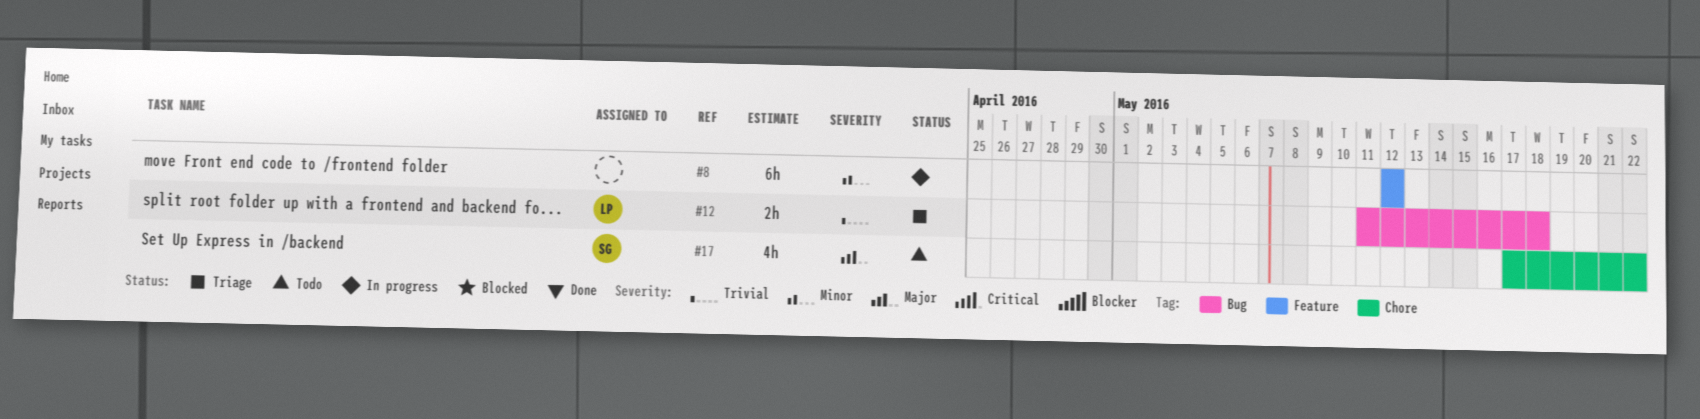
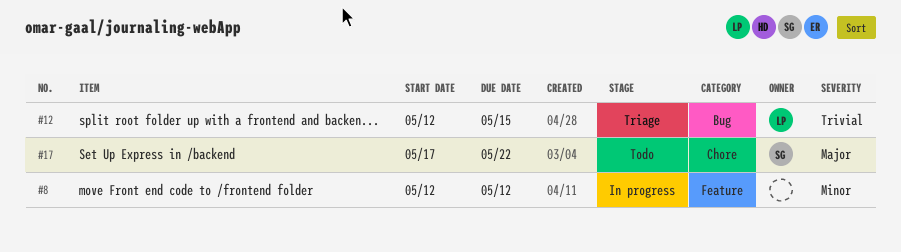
#12, start: May 11 -> May 12
#12, due: May 18 -> May 15

